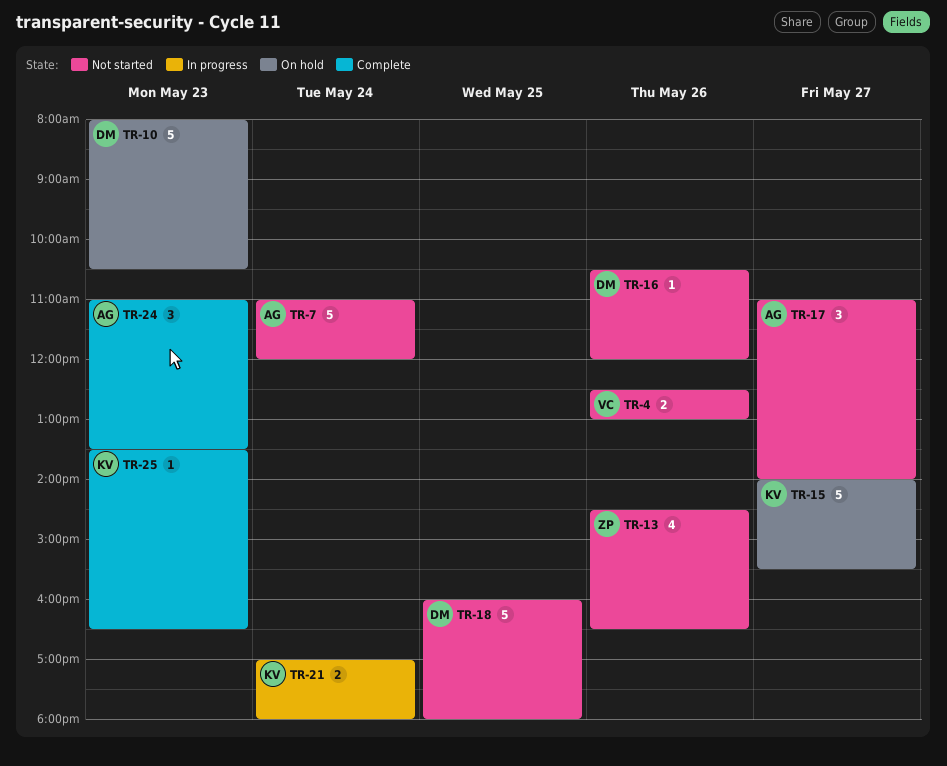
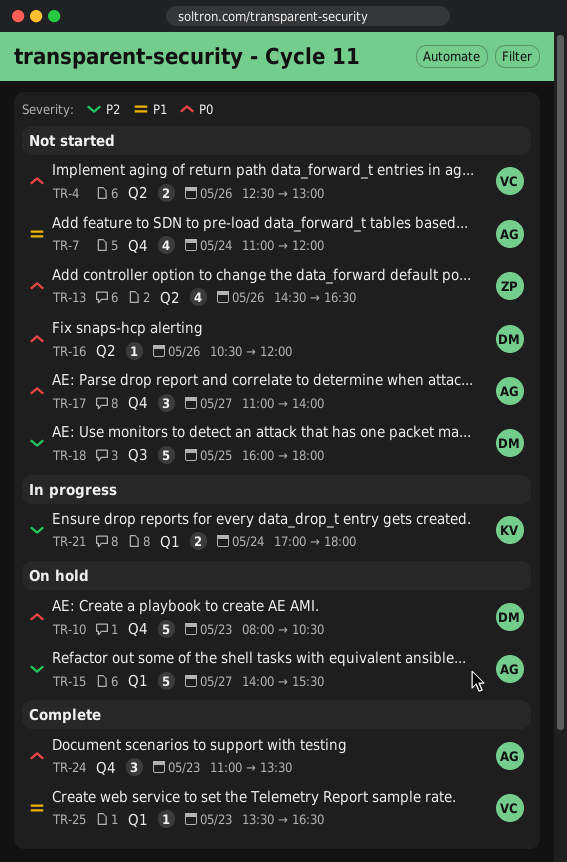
TR-7, estimate: 5 -> 4
TR-15, owner: KV -> AG
TR-25, owner: KV -> VC

